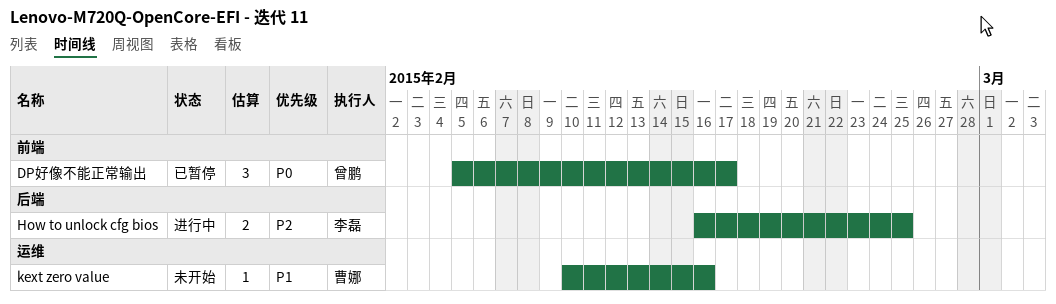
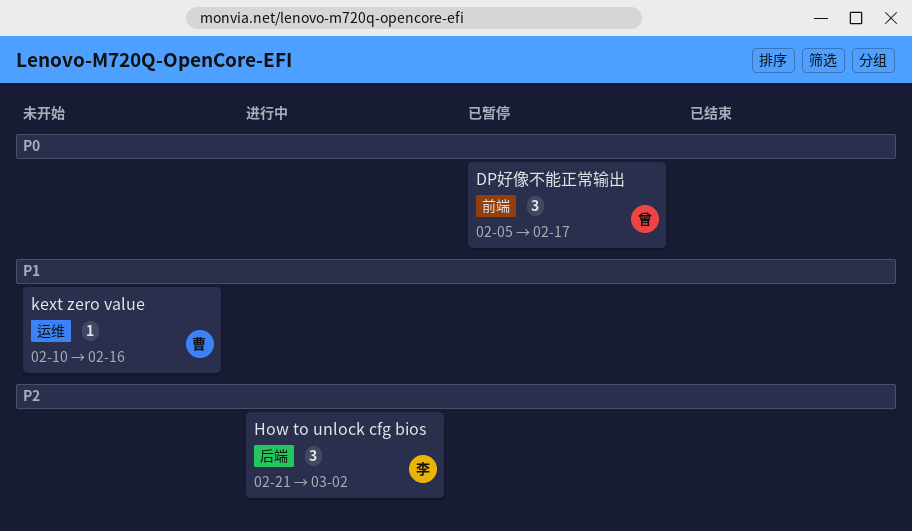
How to unlock cfg bios, estimate: 2 -> 3
How to unlock cfg bios, start: Feb 16 -> Feb 21
How to unlock cfg bios, due: Feb 25 -> Mar 2

